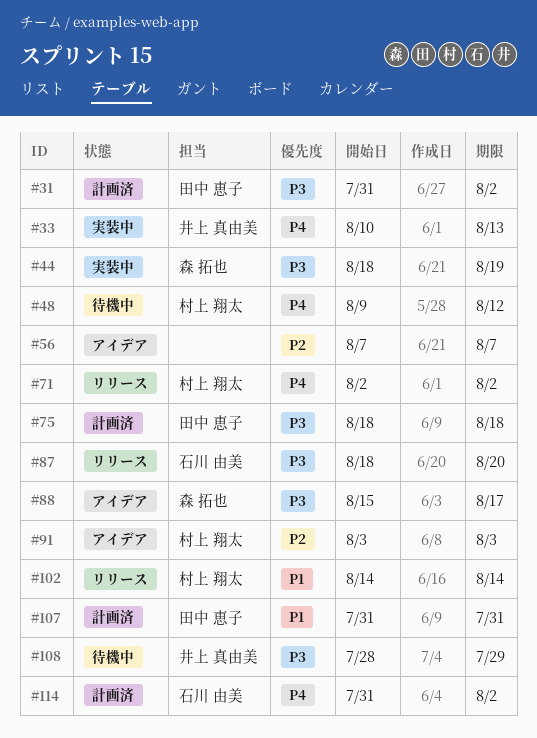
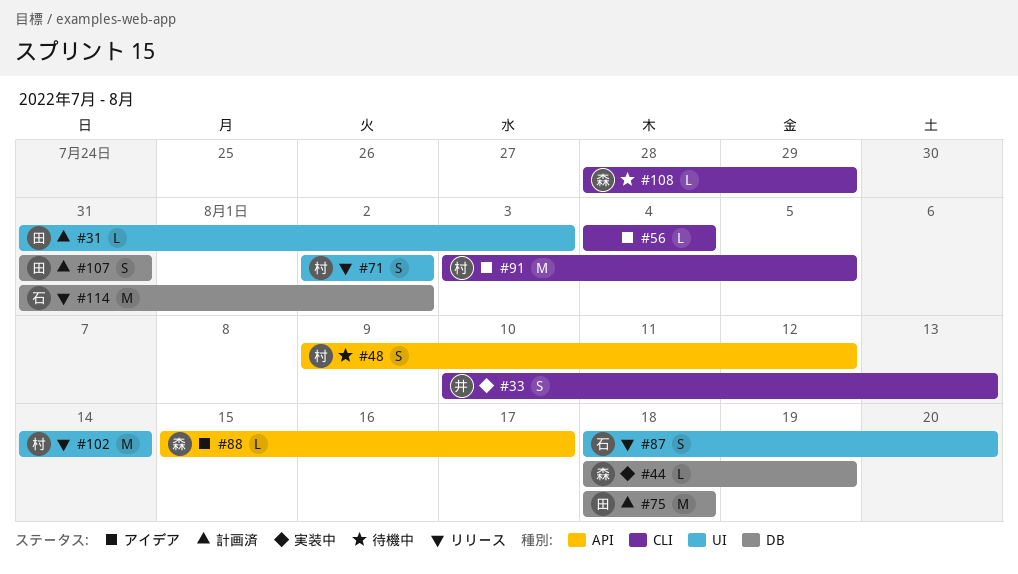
#31, due: Aug 2 -> Aug 3
#56, start: Aug 7 -> Aug 4
#56, due: Aug 7 -> Aug 4
#91, due: Aug 3 -> Aug 5
#108, owner: 井上 真由美 -> 森 拓也
#114, status: 計画済 -> リリース

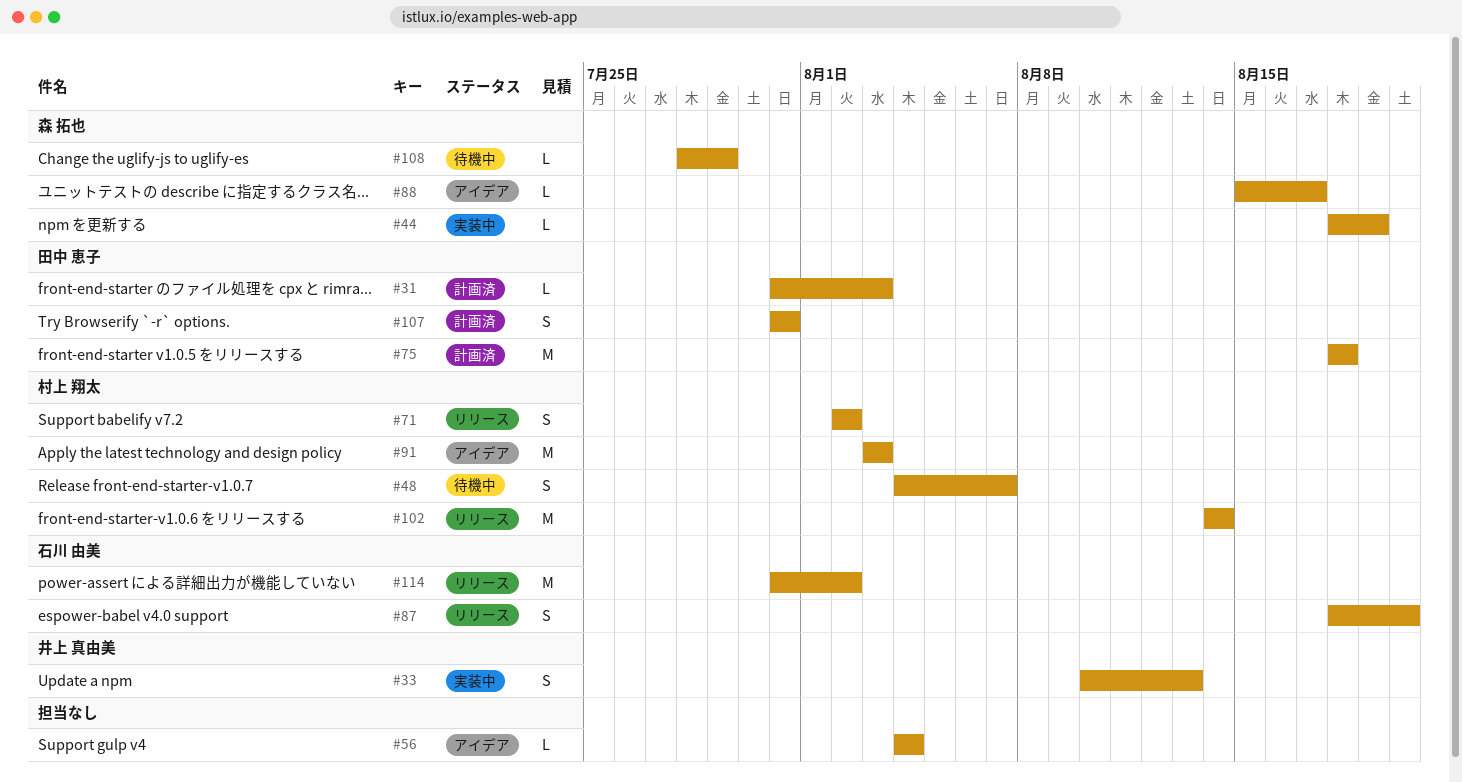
#48, start: Aug 9 -> Aug 4
#48, due: Aug 12 -> Aug 7
#91, due: Aug 5 -> Aug 3

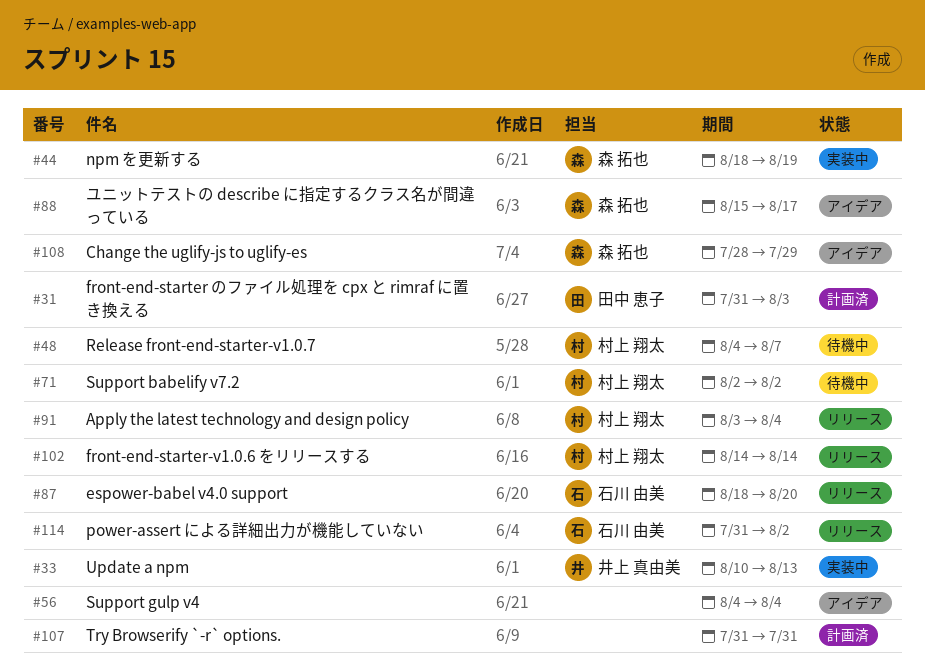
#71, status: リリース -> 待機中
#75: present -> none
#91, status: アイデア -> リリース
#91, due: Aug 3 -> Aug 4
#107, owner: 田中 恵子 -> none
#108, status: 待機中 -> アイデア

